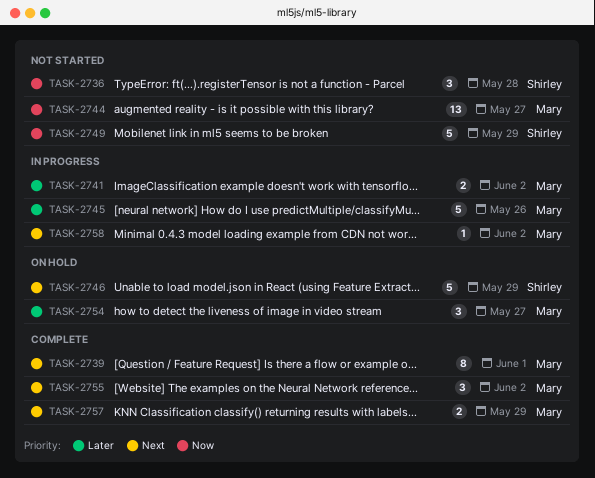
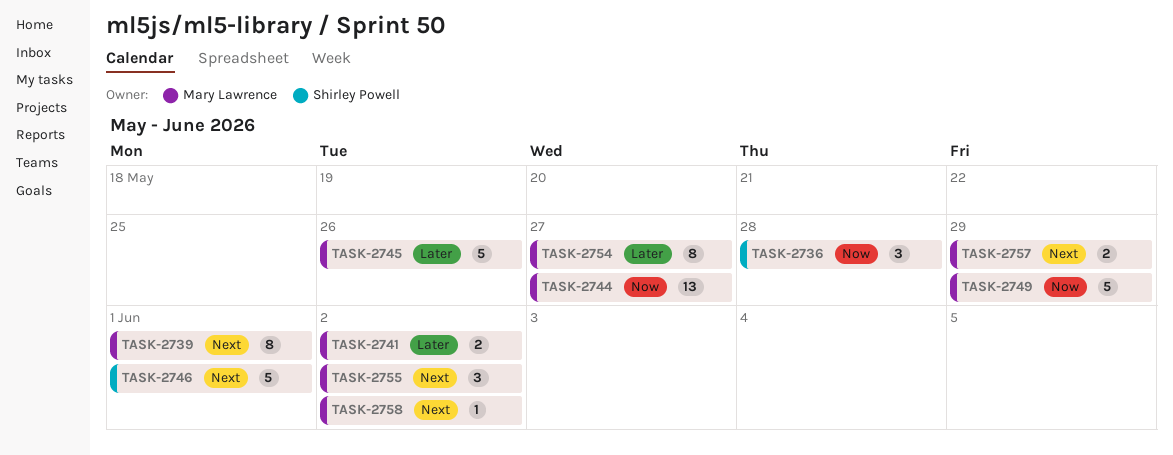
TASK-2746, due: May 29 -> Jun 1
TASK-2749, owner: Shirley Powell -> Mary Lawrence
TASK-2754, estimate: 3 -> 8

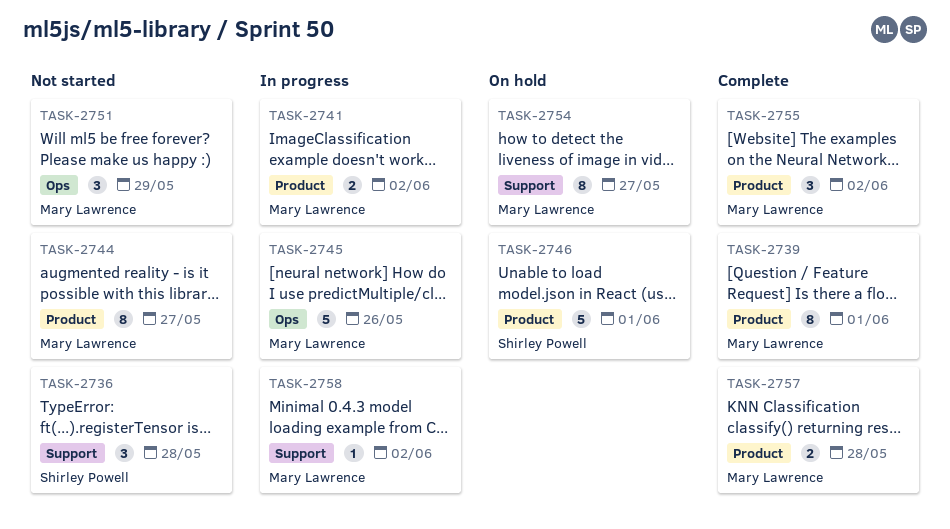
TASK-2744, estimate: 13 -> 8
TASK-2749: present -> none
TASK-2751: none -> present
TASK-2757, due: May 29 -> May 28

